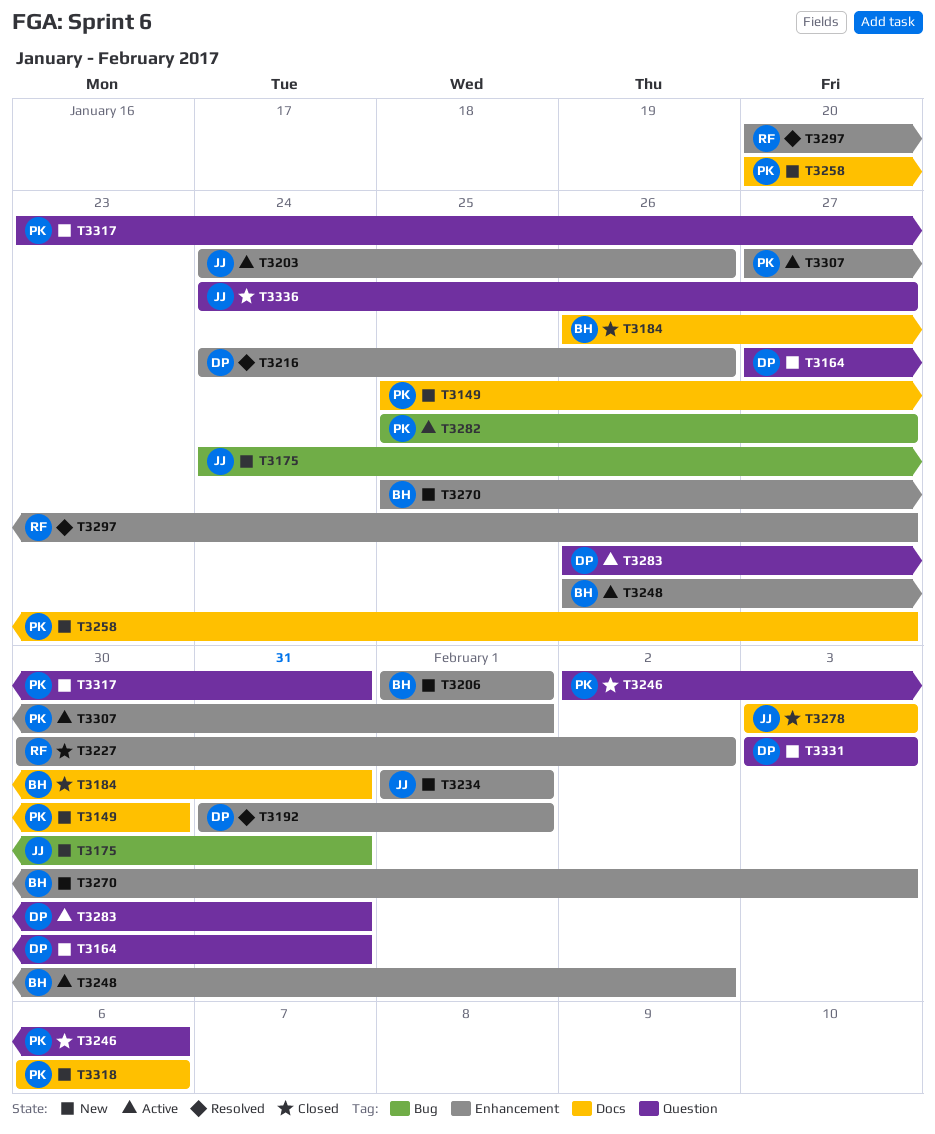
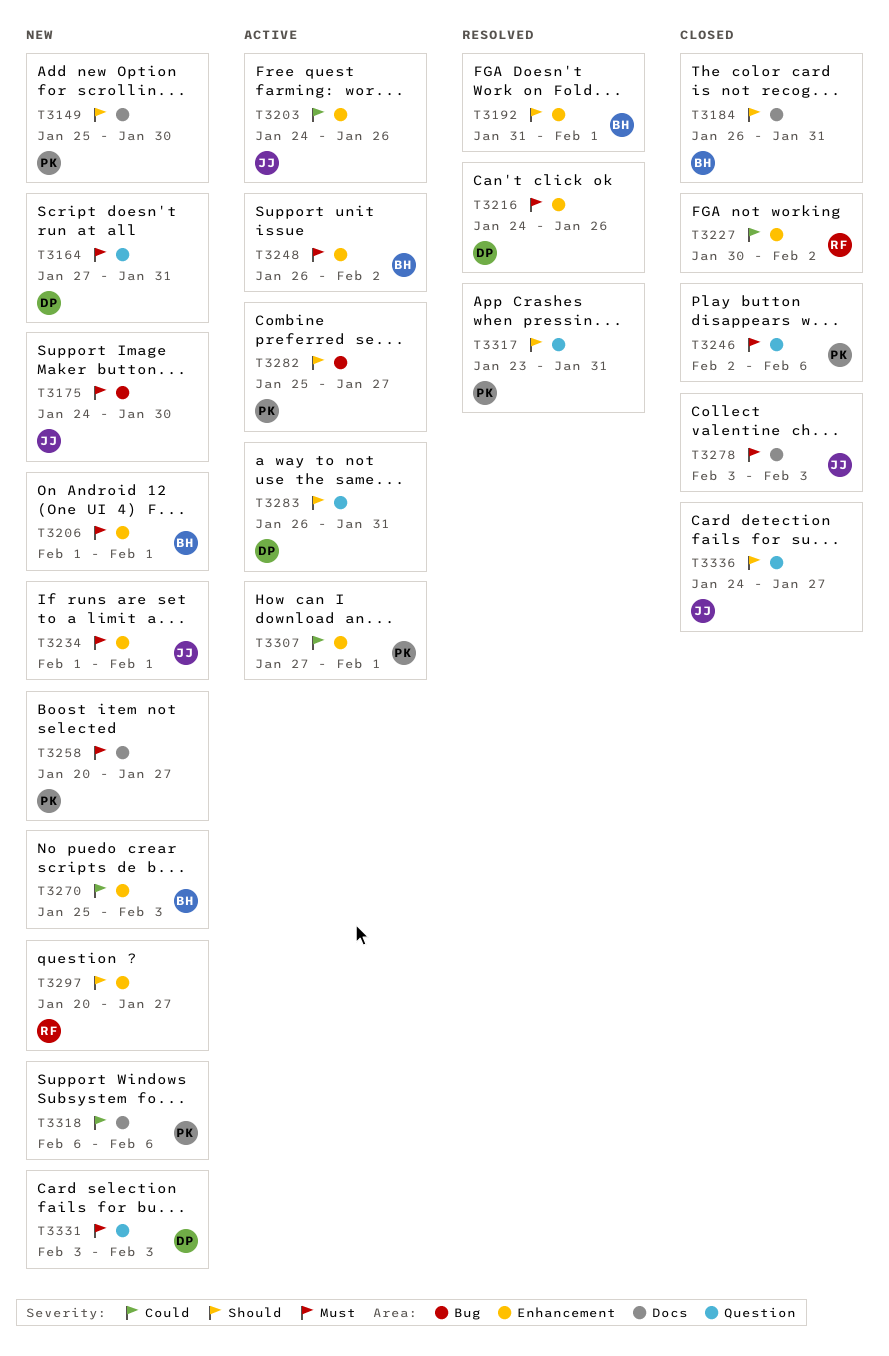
T3175, due: Jan 31 -> Jan 30
T3192, owner: DP -> BH
T3297, status: Resolved -> New
T3317, status: New -> Resolved

